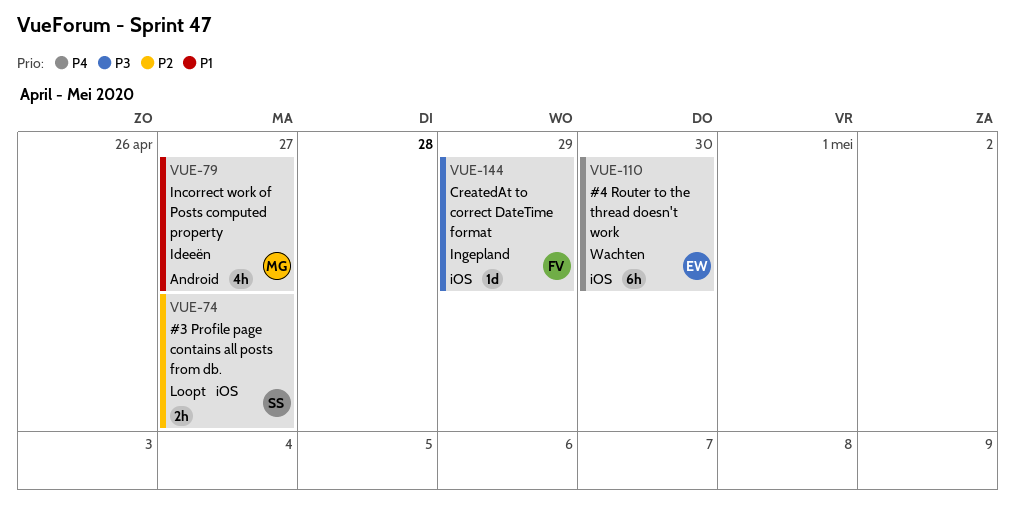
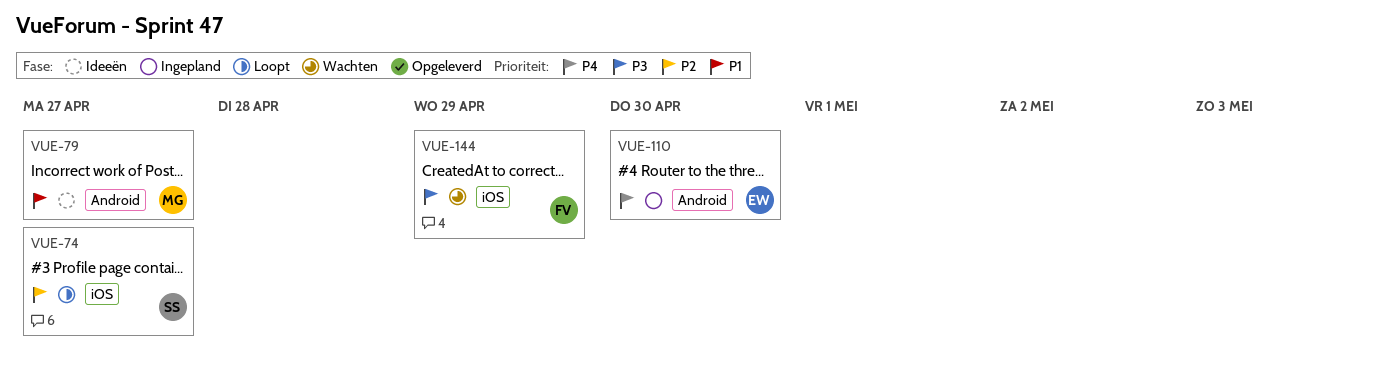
VUE-110, status: Wachten -> Ingepland
VUE-110, label: iOS -> Android
VUE-144, status: Ingepland -> Wachten

